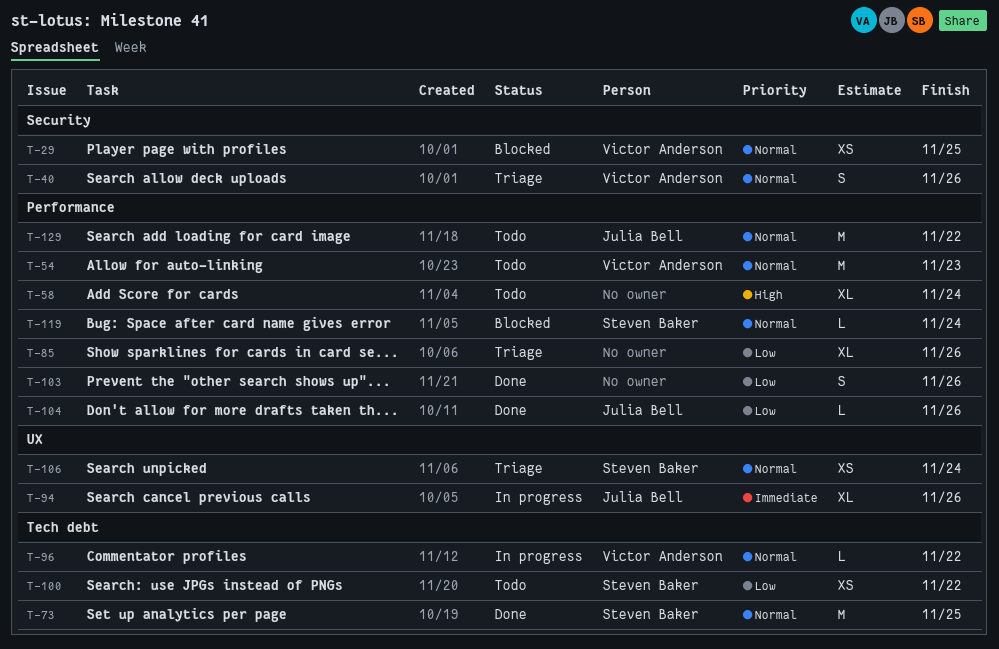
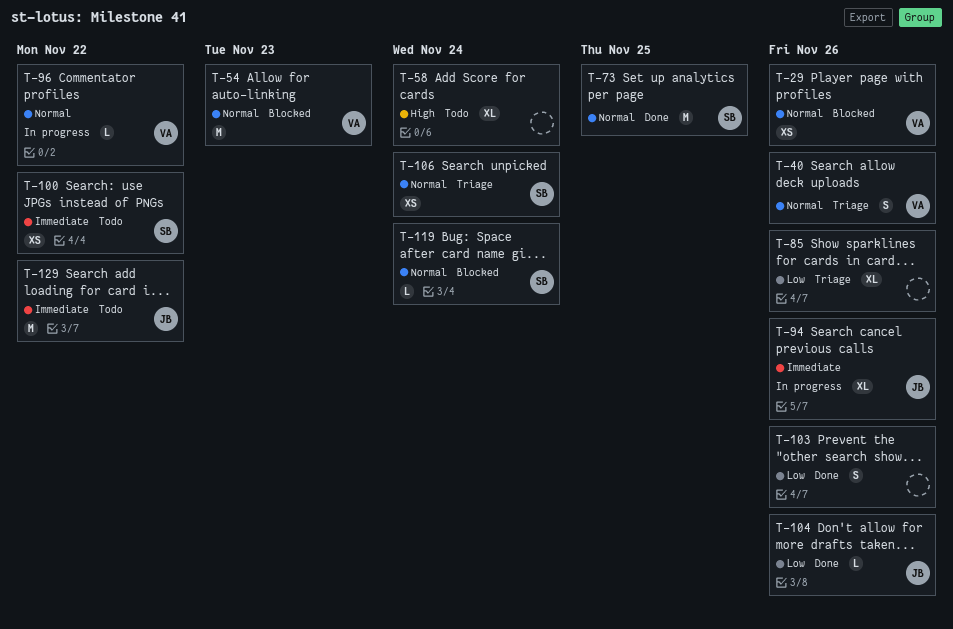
T-29, due: Nov 25 -> Nov 26
T-54, status: Todo -> Blocked
T-100, priority: Low -> Immediate
T-129, priority: Normal -> Immediate

